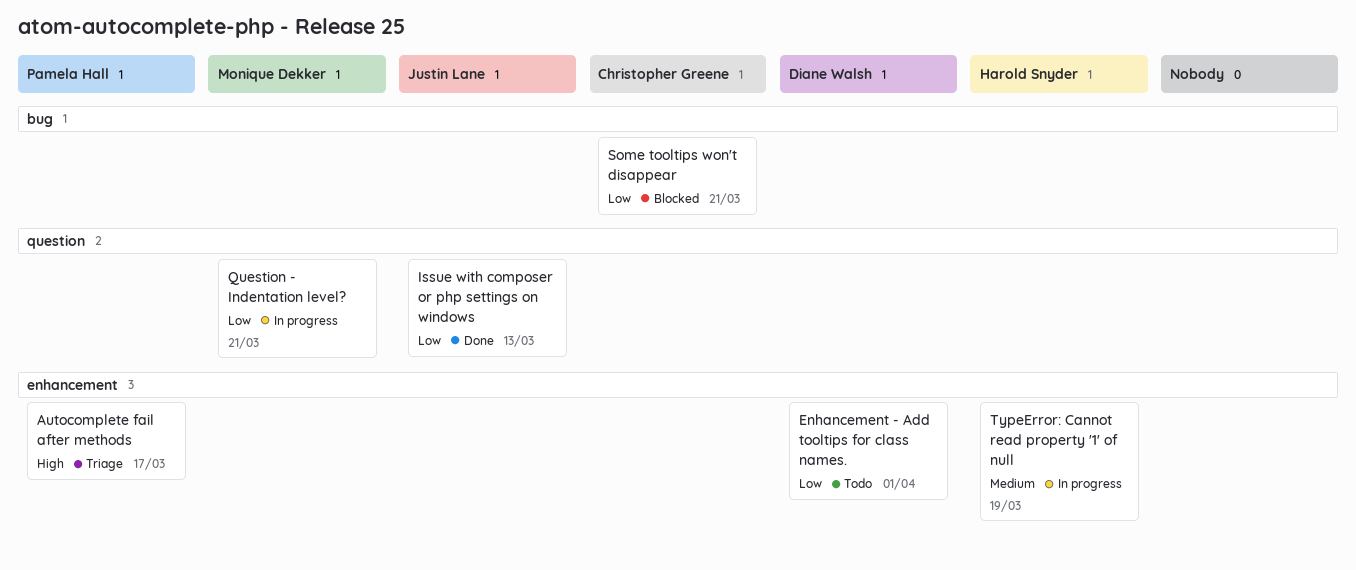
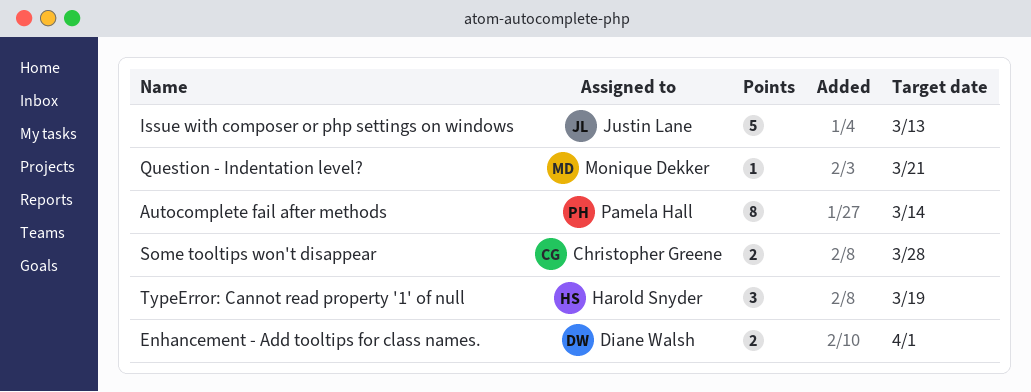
Autocomplete fail after methods, due: Mar 17 -> Mar 14
Some tooltips won't disappear, due: Mar 21 -> Mar 28

